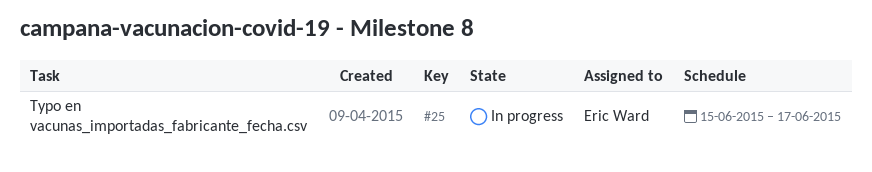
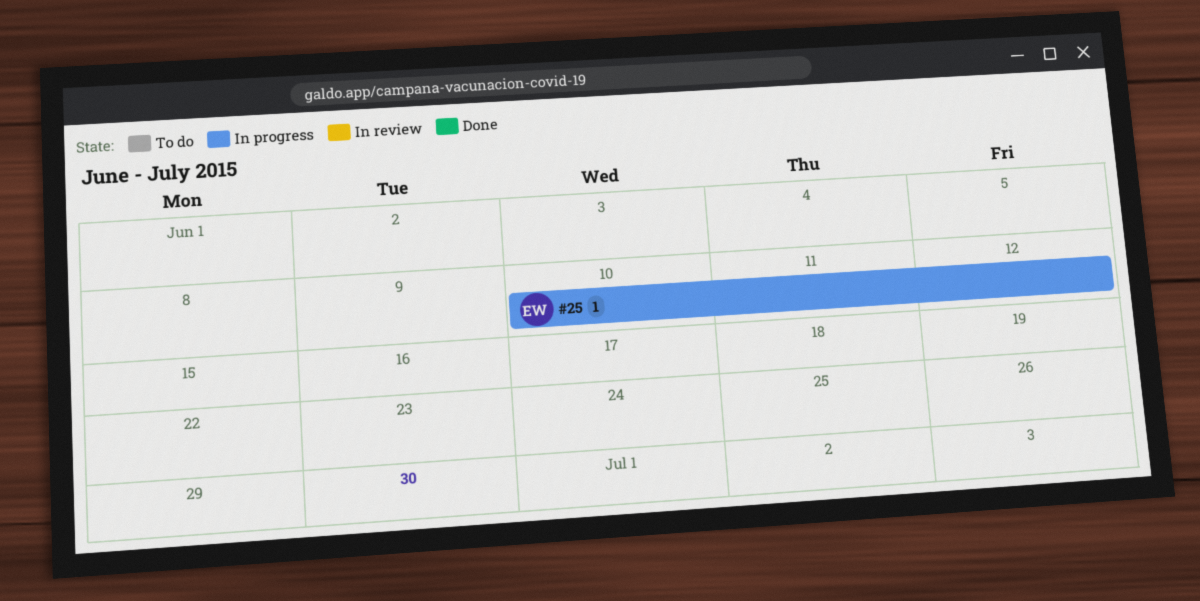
#25, start: Jun 15 -> Jun 10
#25, due: Jun 17 -> Jun 12

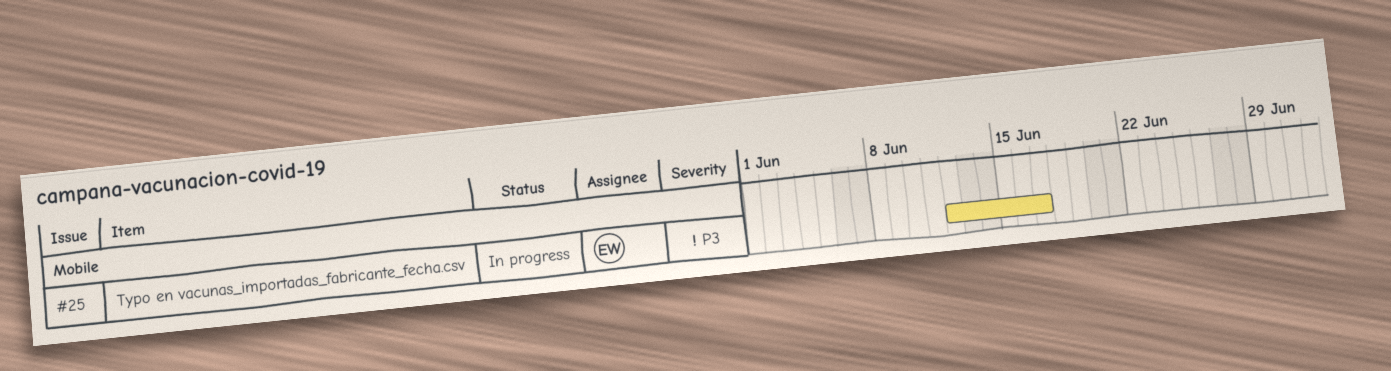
#25, start: Jun 10 -> Jun 12
#25, due: Jun 12 -> Jun 17

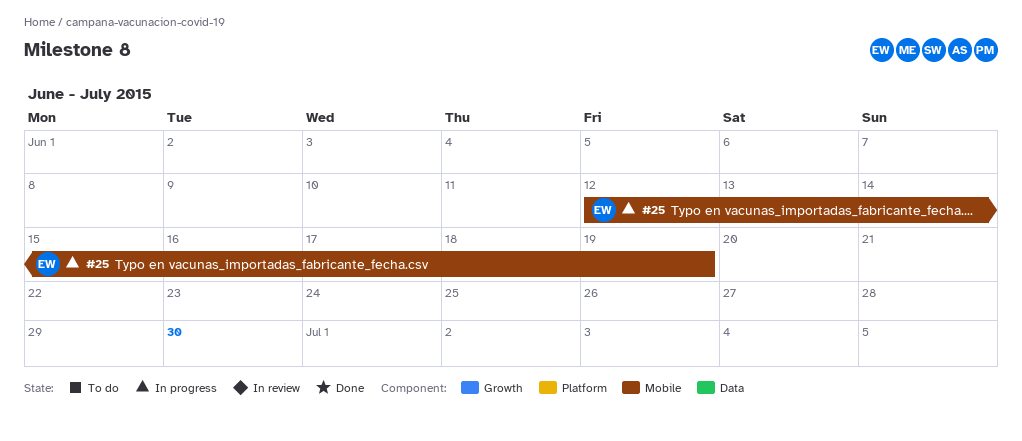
#25, due: Jun 17 -> Jun 19

